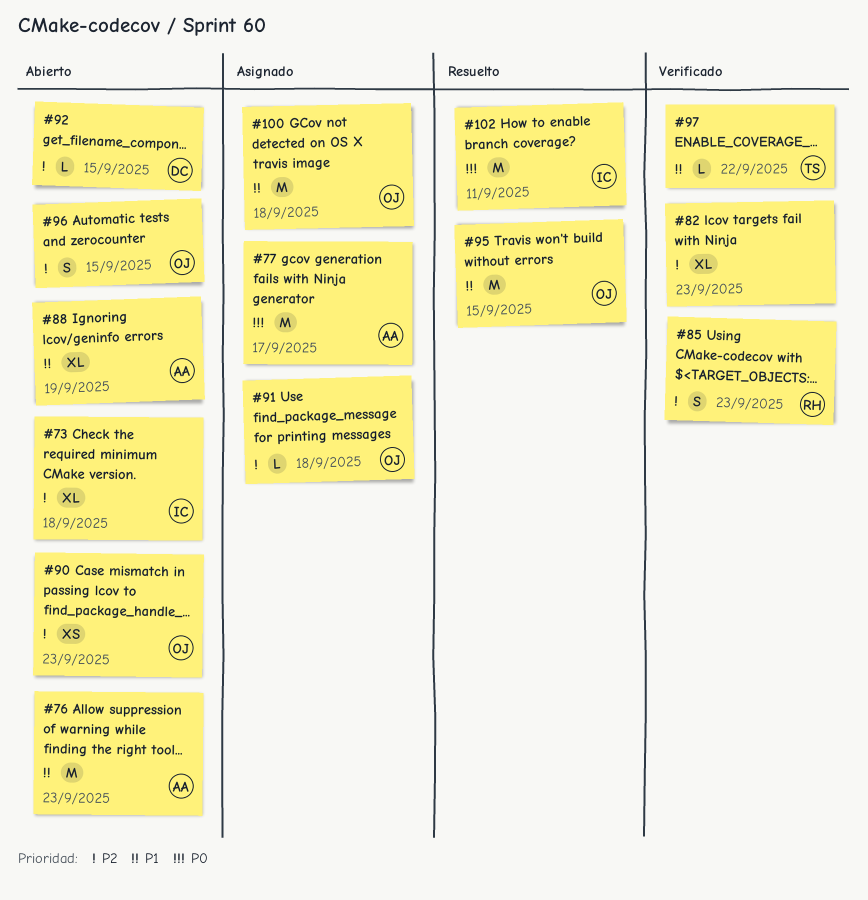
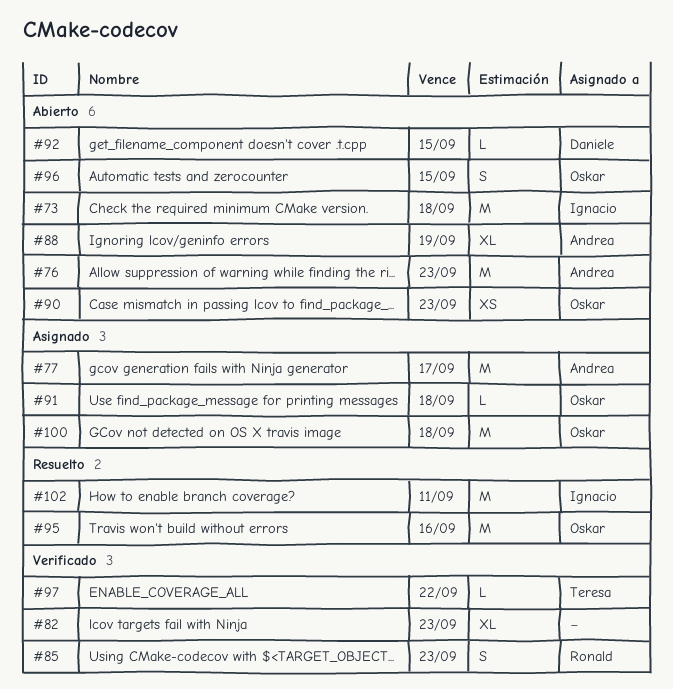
#73, estimate: XL -> M
#95, due: Sep 15 -> Sep 16

